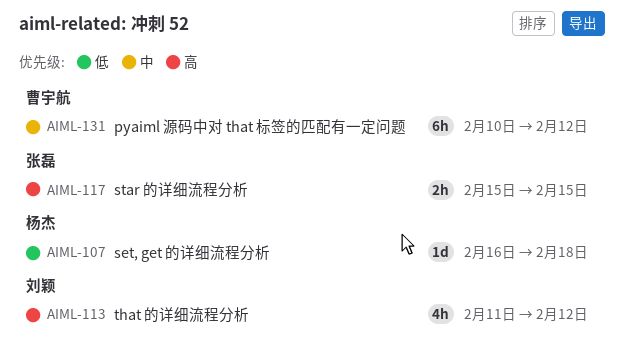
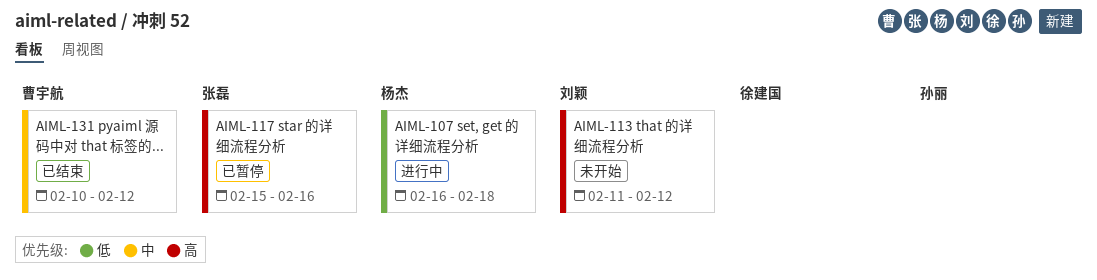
AIML-117, due: Feb 15 -> Feb 16

